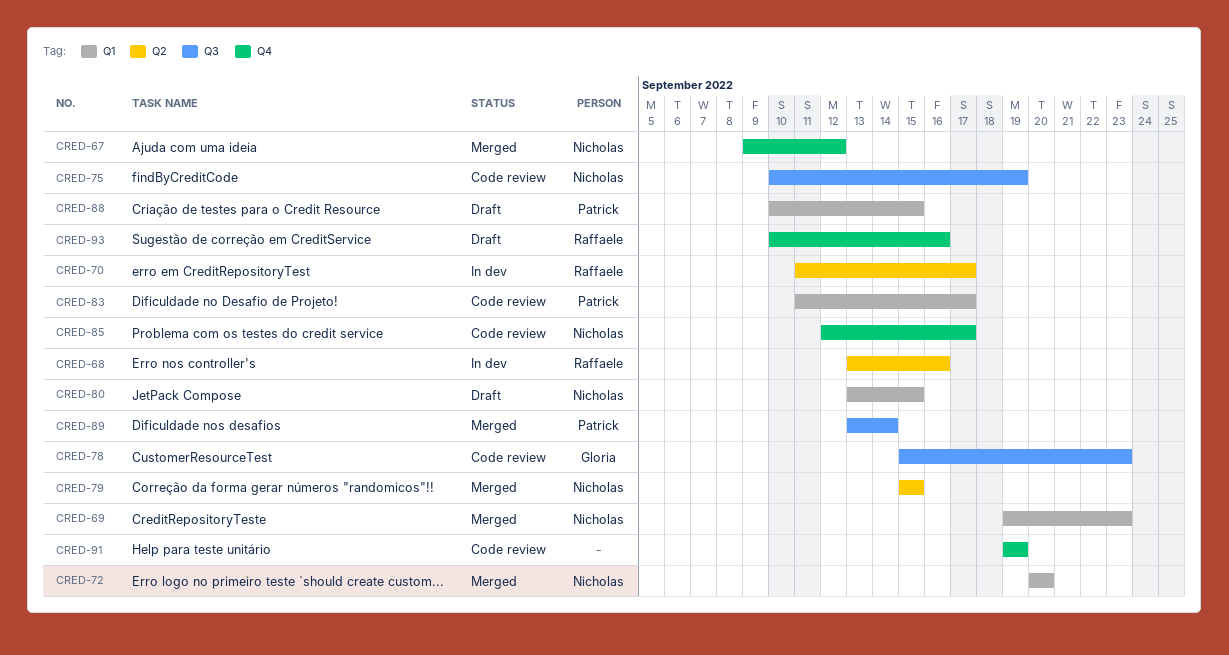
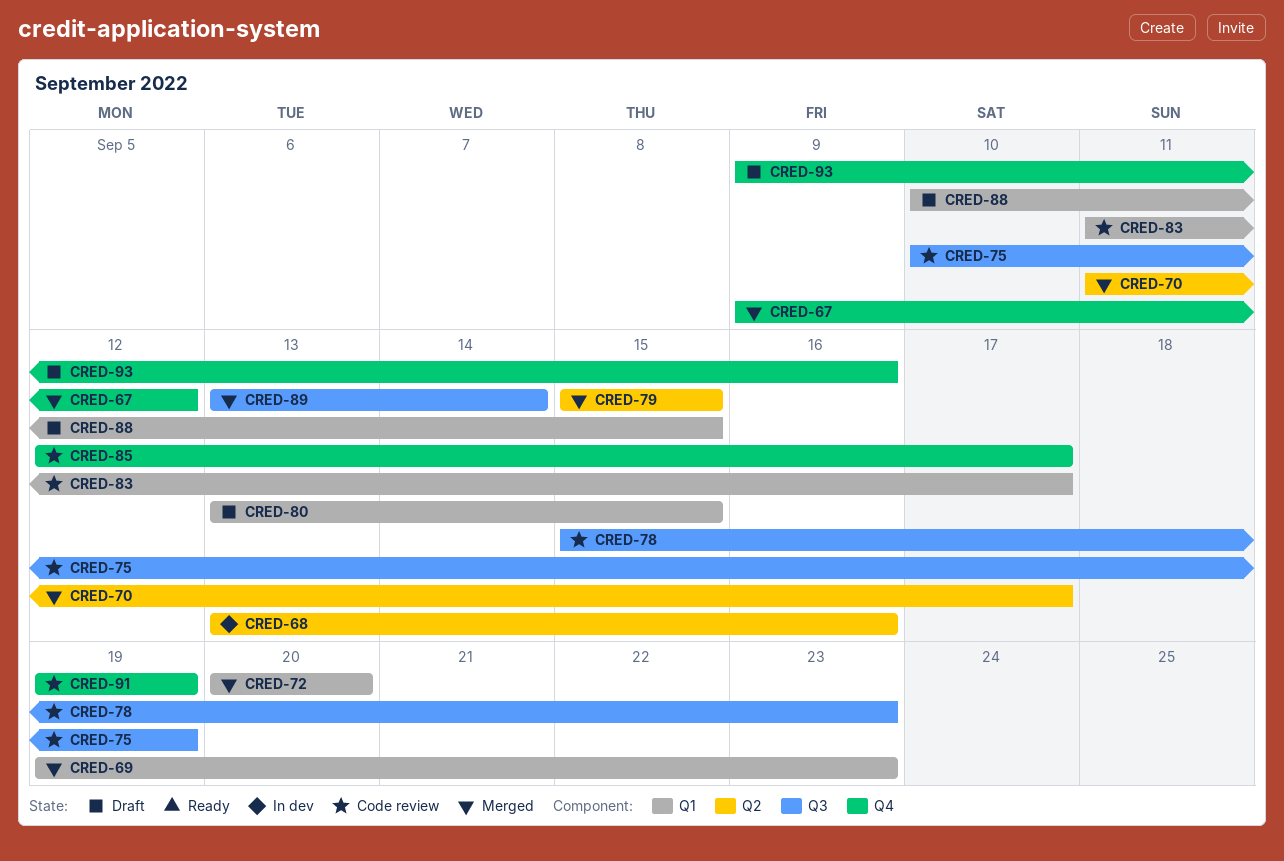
CRED-70, status: In dev -> Merged
CRED-93, start: Sep 10 -> Sep 9

